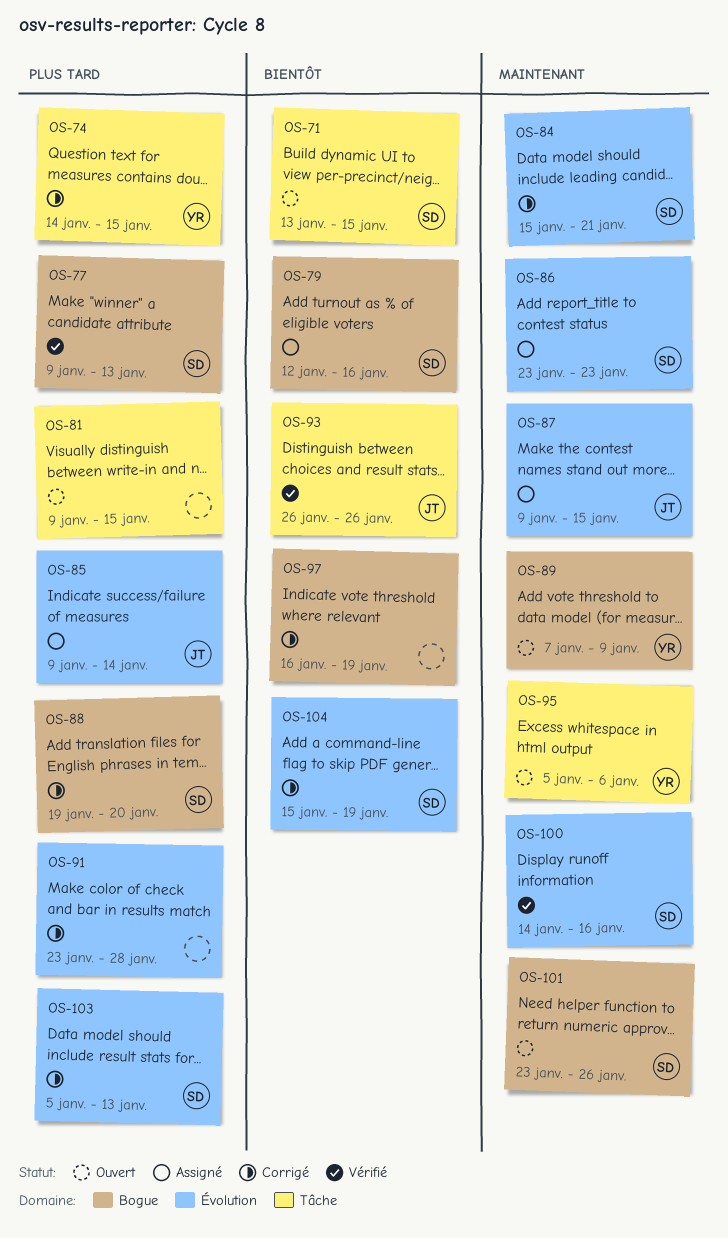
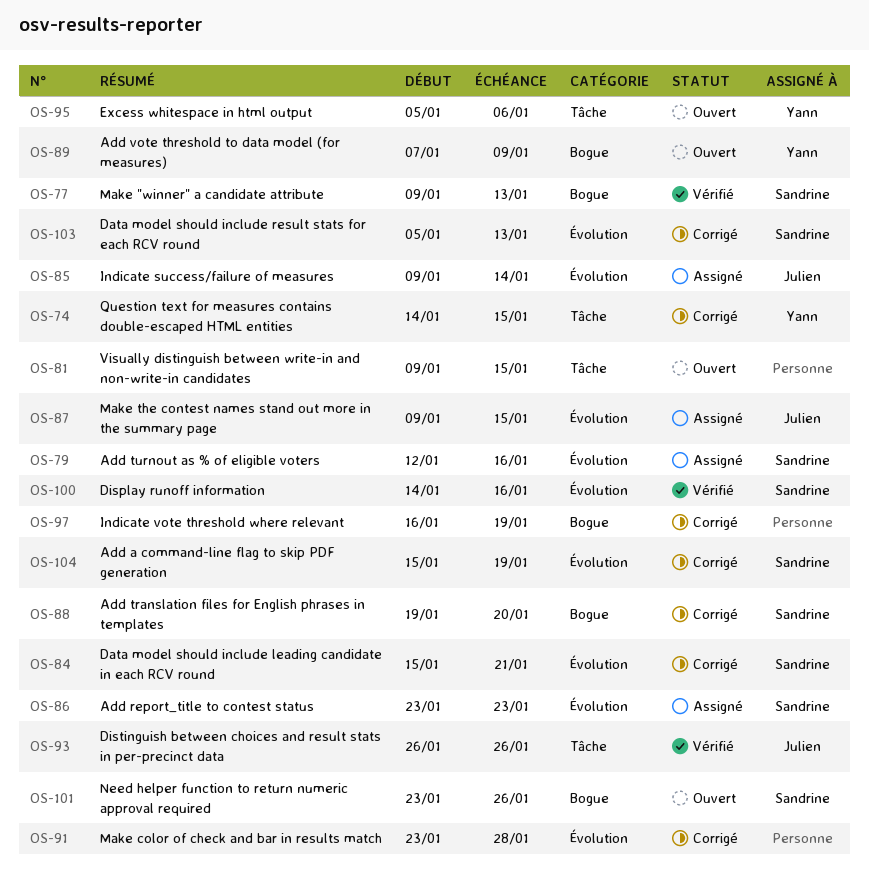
OS-71: present -> none
OS-79, label: Bogue -> Évolution

